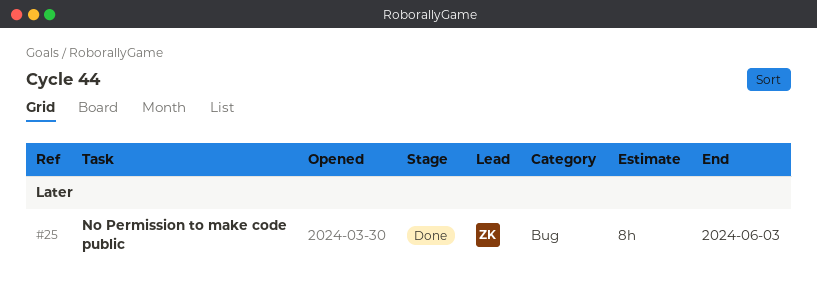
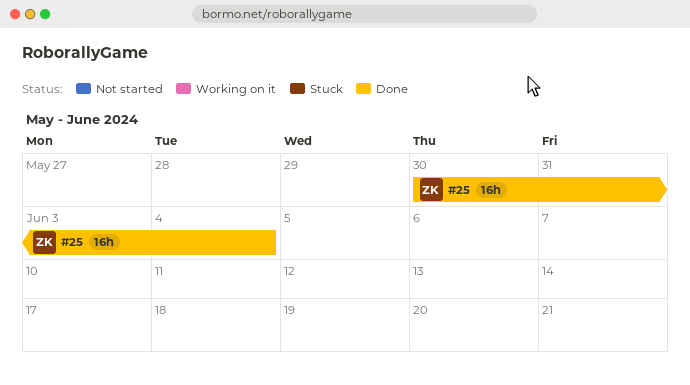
#25, estimate: 8h -> 16h
#25, due: Jun 3 -> Jun 4

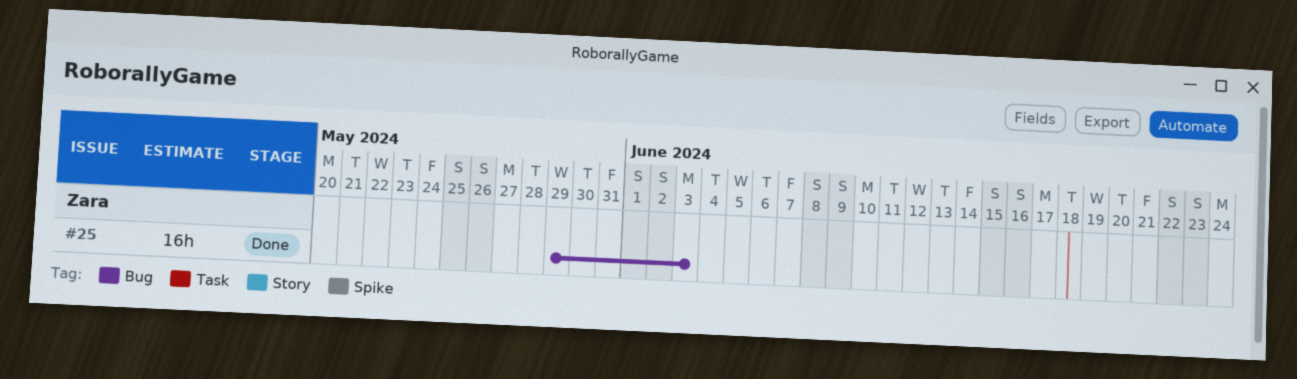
#25, start: May 30 -> May 29
#25, due: Jun 4 -> Jun 3

